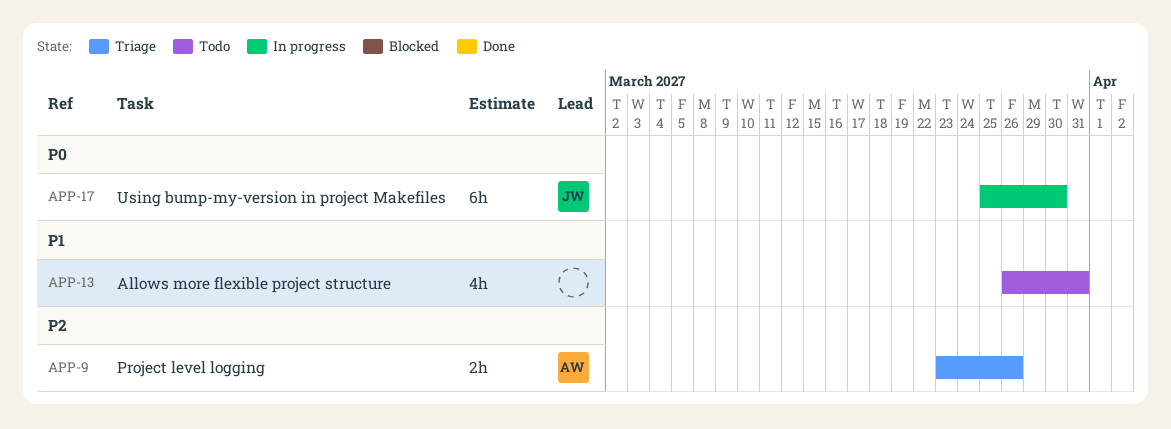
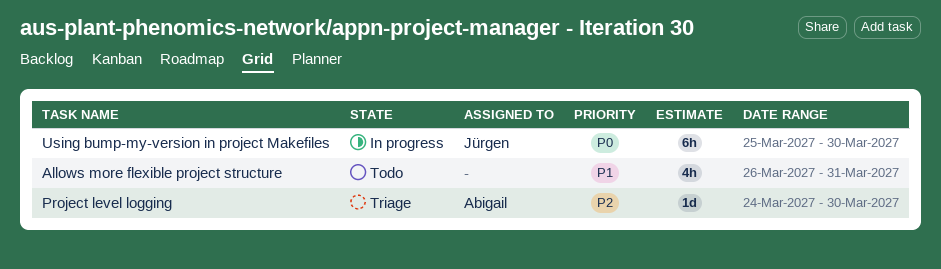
Project level logging, estimate: 2h -> 1d
Project level logging, start: Mar 23 -> Mar 24
Project level logging, due: Mar 26 -> Mar 30

